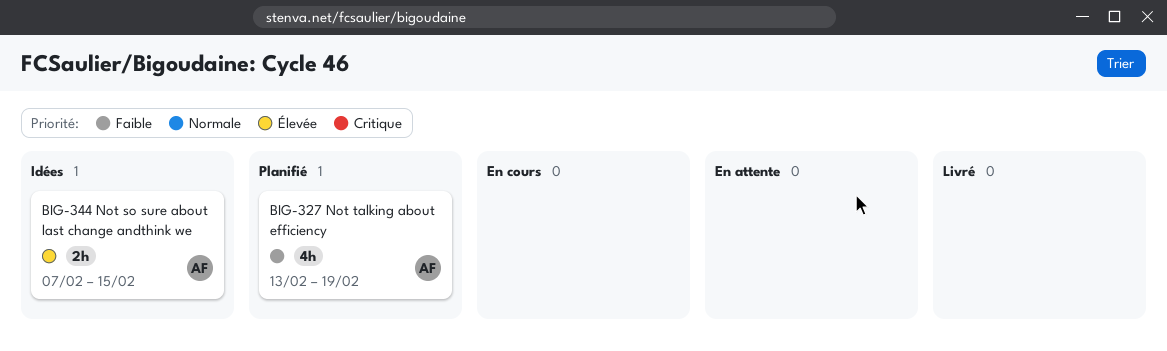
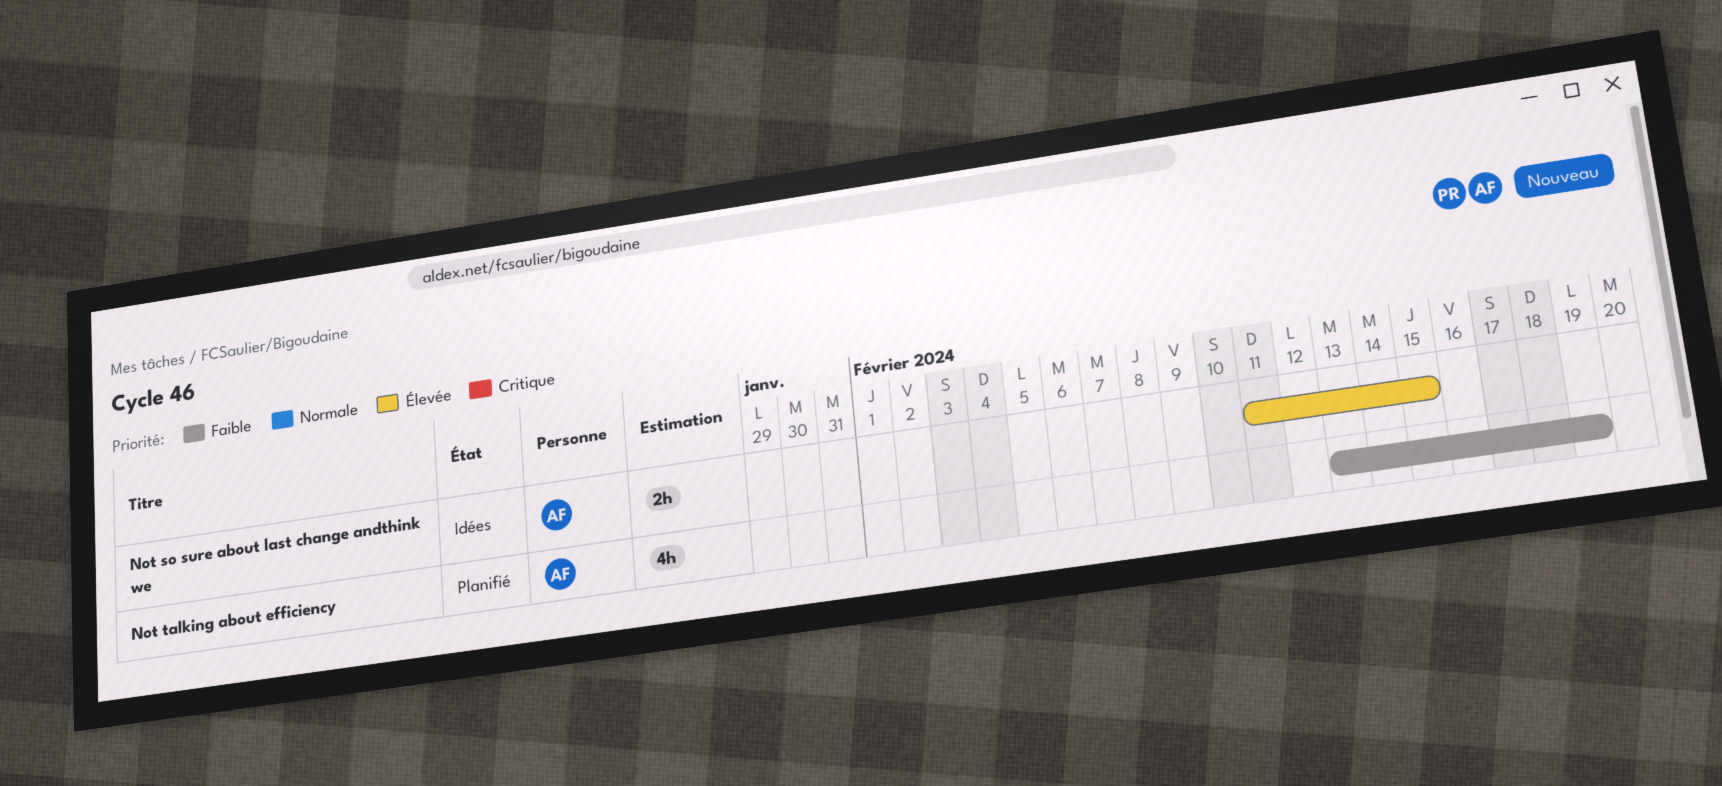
Not so sure about last change andthink we, start: Feb 7 -> Feb 11

